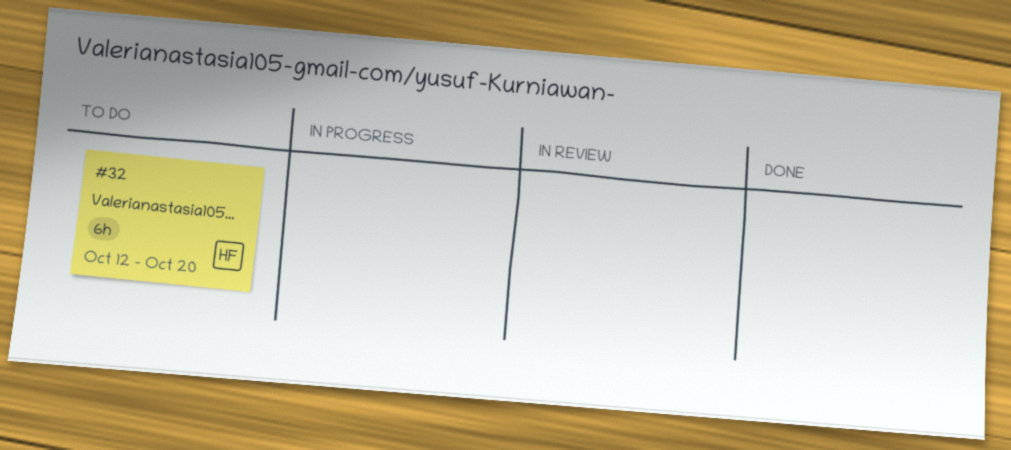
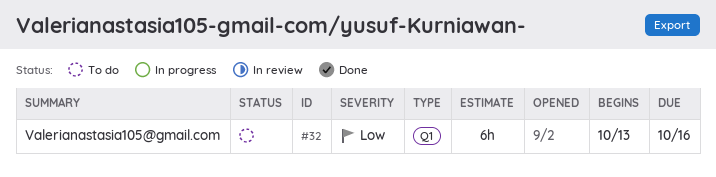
#32, start: Oct 12 -> Oct 13
#32, due: Oct 20 -> Oct 16

